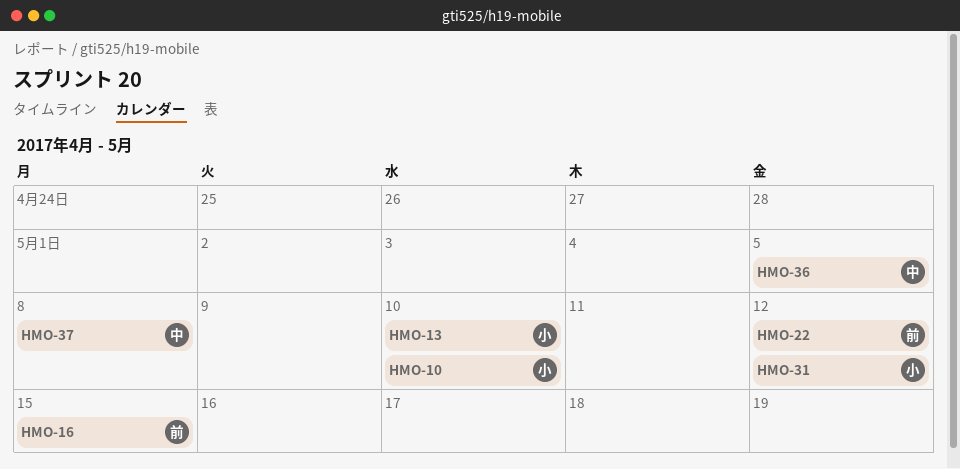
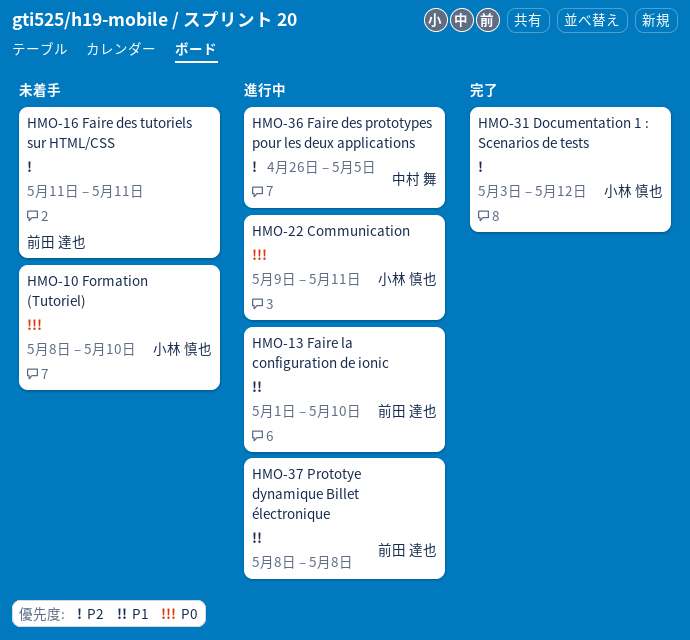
HMO-13, owner: 小林 慎也 -> 前田 達也
HMO-16, due: May 15 -> May 11
HMO-22, owner: 前田 達也 -> 小林 慎也
HMO-22, due: May 12 -> May 11
HMO-37, owner: 中村 舞 -> 前田 達也

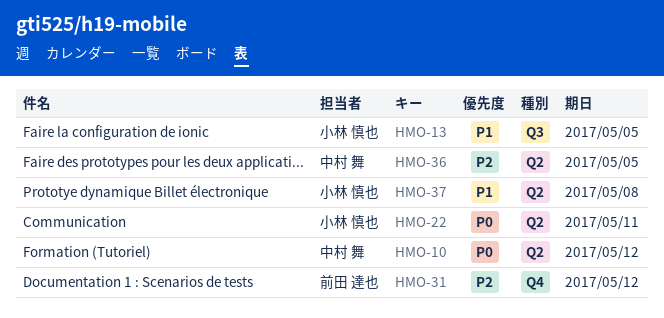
HMO-10, owner: 小林 慎也 -> 中村 舞
HMO-10, due: May 10 -> May 12
HMO-13, owner: 前田 達也 -> 小林 慎也
HMO-13, due: May 10 -> May 5
HMO-16: present -> none
HMO-31, owner: 小林 慎也 -> 前田 達也
HMO-37, owner: 前田 達也 -> 小林 慎也

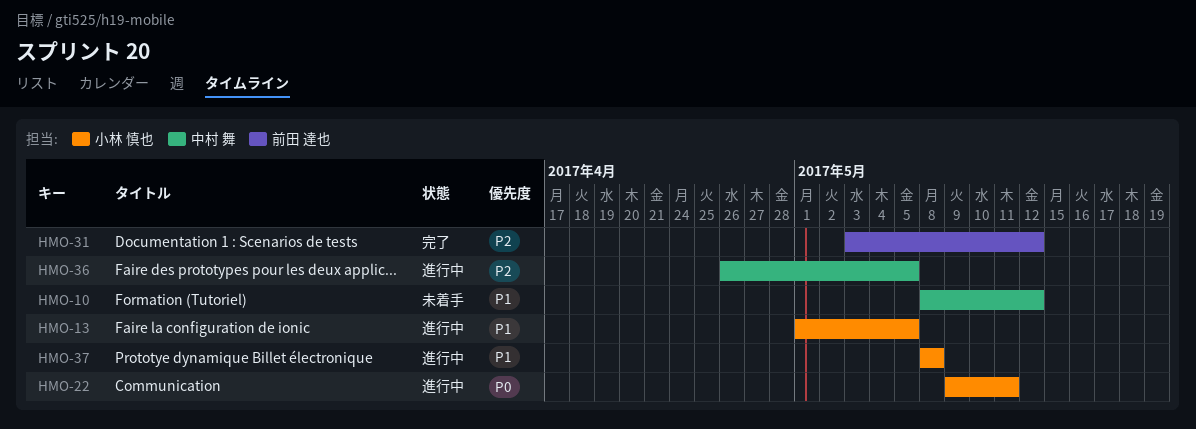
HMO-10, priority: P0 -> P1

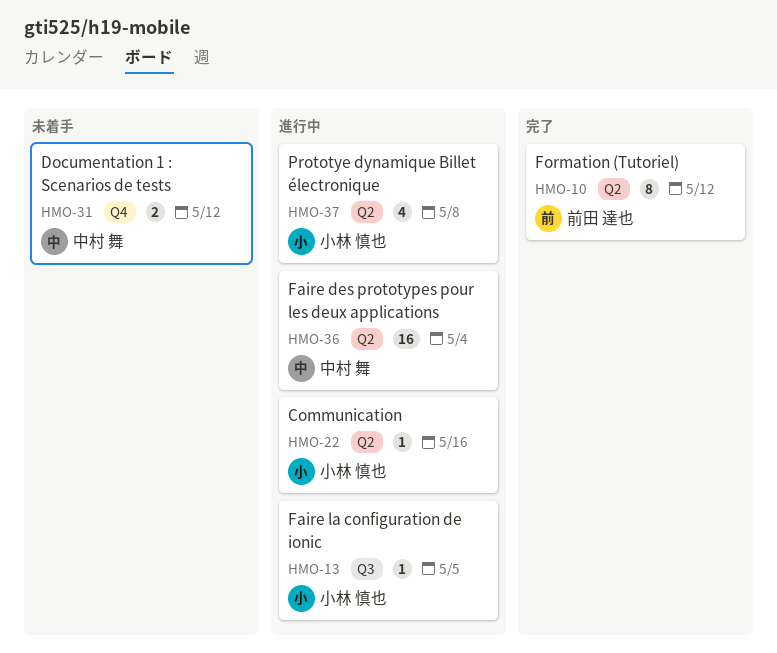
HMO-10, status: 未着手 -> 完了
HMO-10, owner: 中村 舞 -> 前田 達也
HMO-22, due: May 11 -> May 16
HMO-31, status: 完了 -> 未着手
HMO-31, owner: 前田 達也 -> 中村 舞
HMO-36, due: May 5 -> May 4

